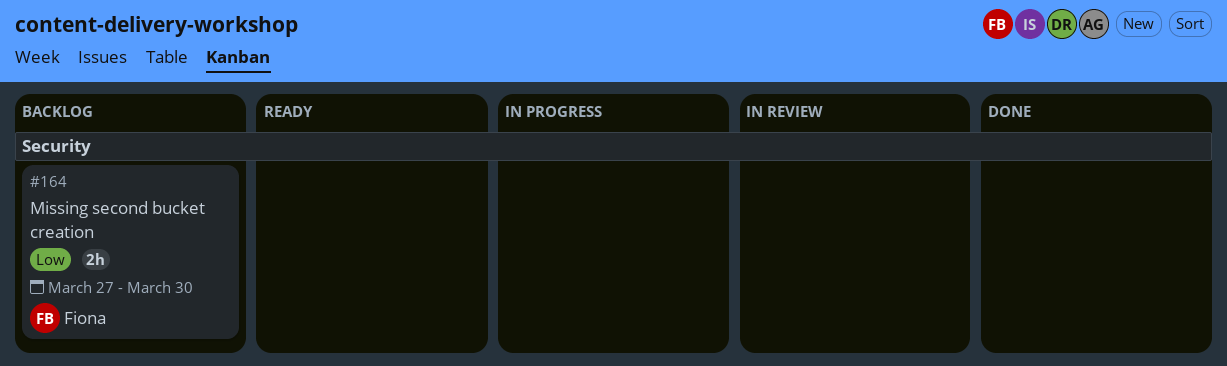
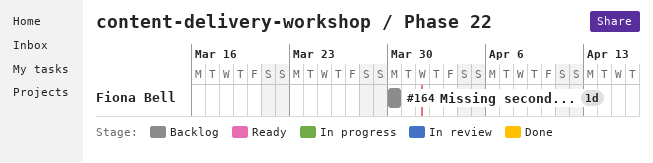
#164, estimate: 2h -> 1d
#164, start: Mar 27 -> Mar 30

